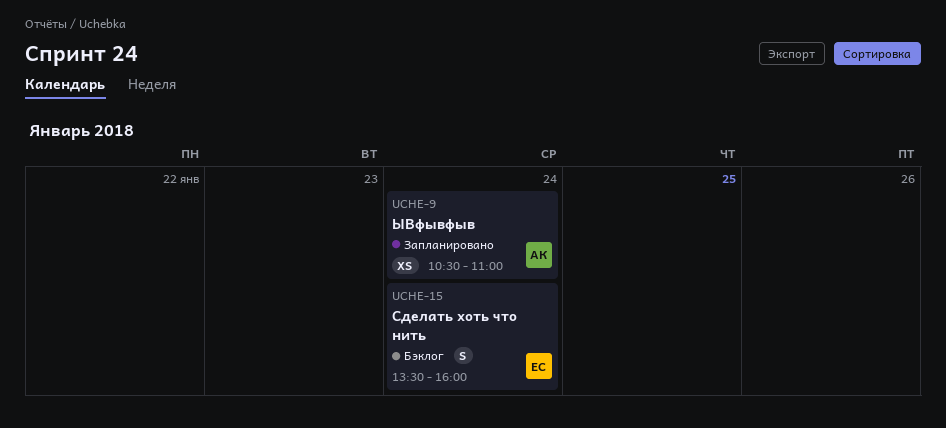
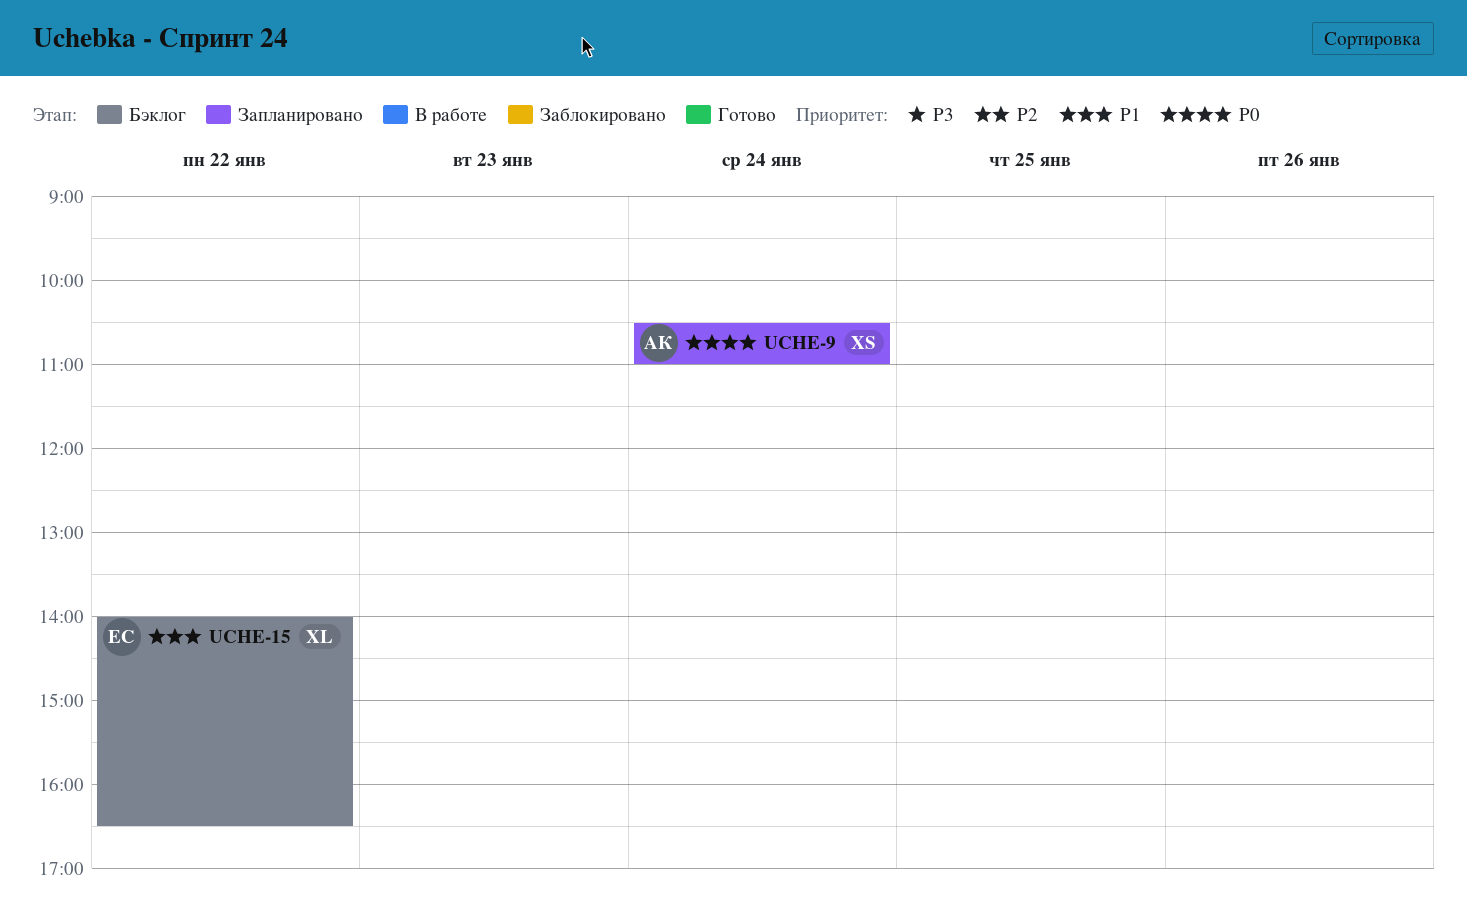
UCHE-15, estimate: S -> XL
UCHE-15, day: Jan 24 -> Jan 22
UCHE-15, begins: 13:30 -> 14:00
UCHE-15, ends: 16:00 -> 16:30

